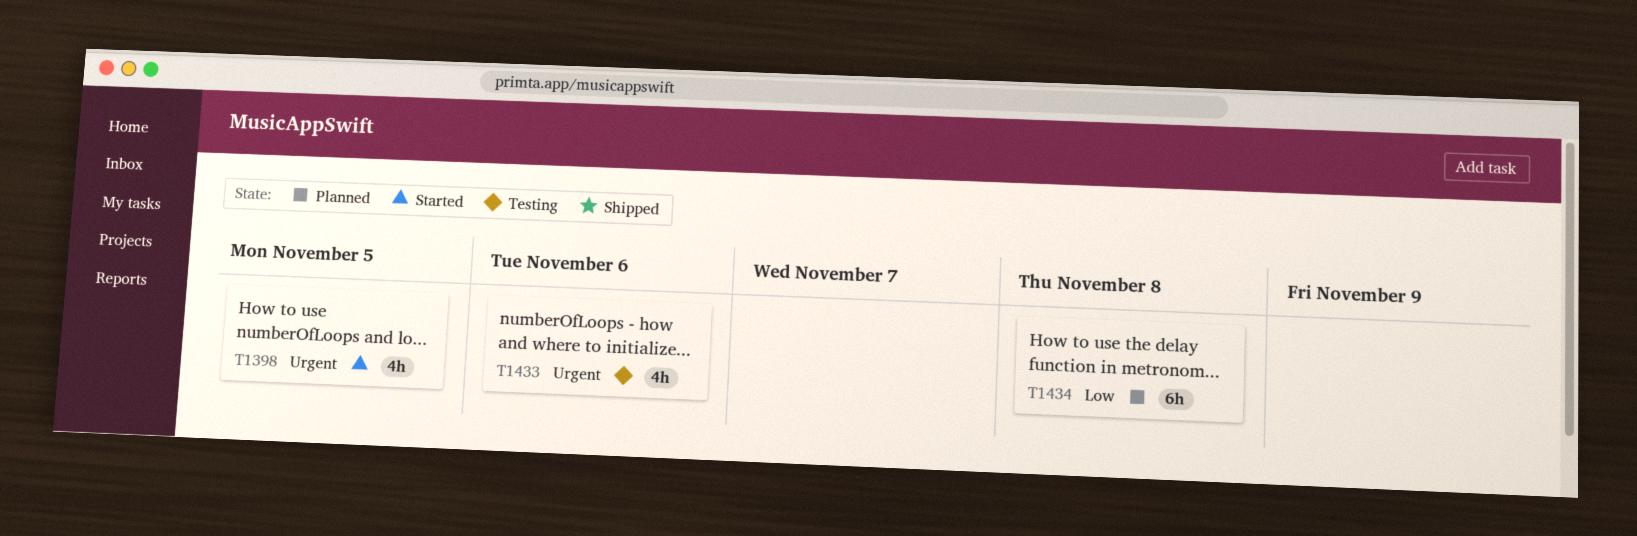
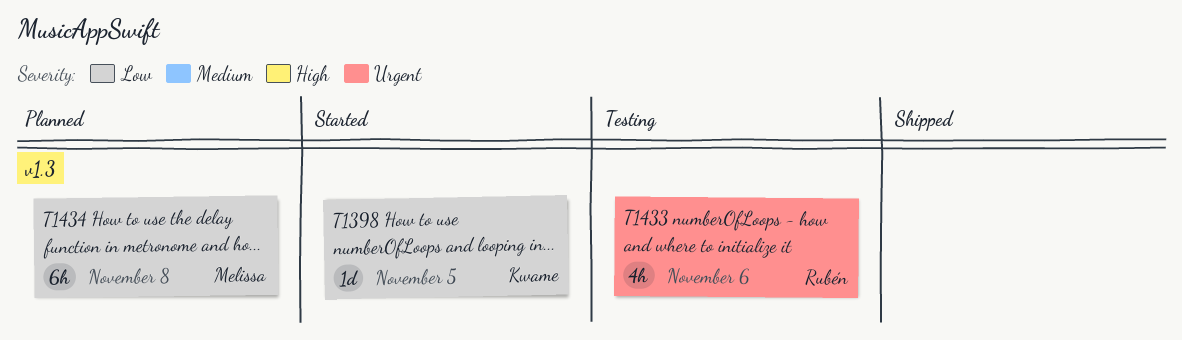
T1398, priority: Urgent -> Low
T1398, estimate: 4h -> 1d

